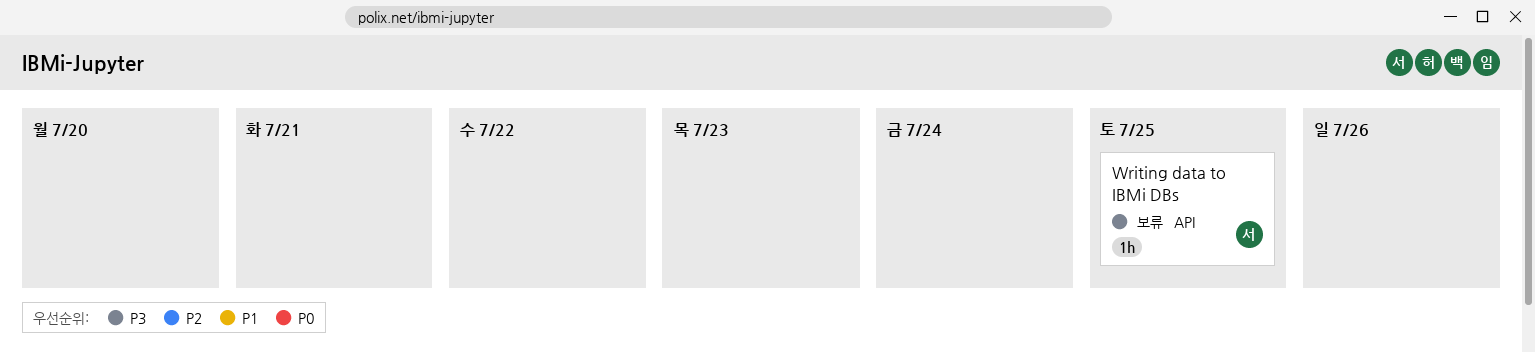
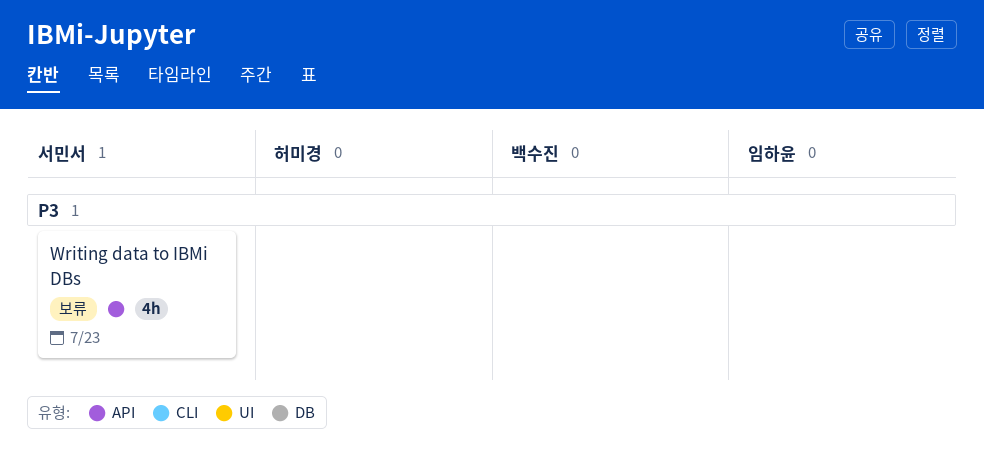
Writing data to IBMi DBs, estimate: 1h -> 4h
Writing data to IBMi DBs, due: Jul 25 -> Jul 23

